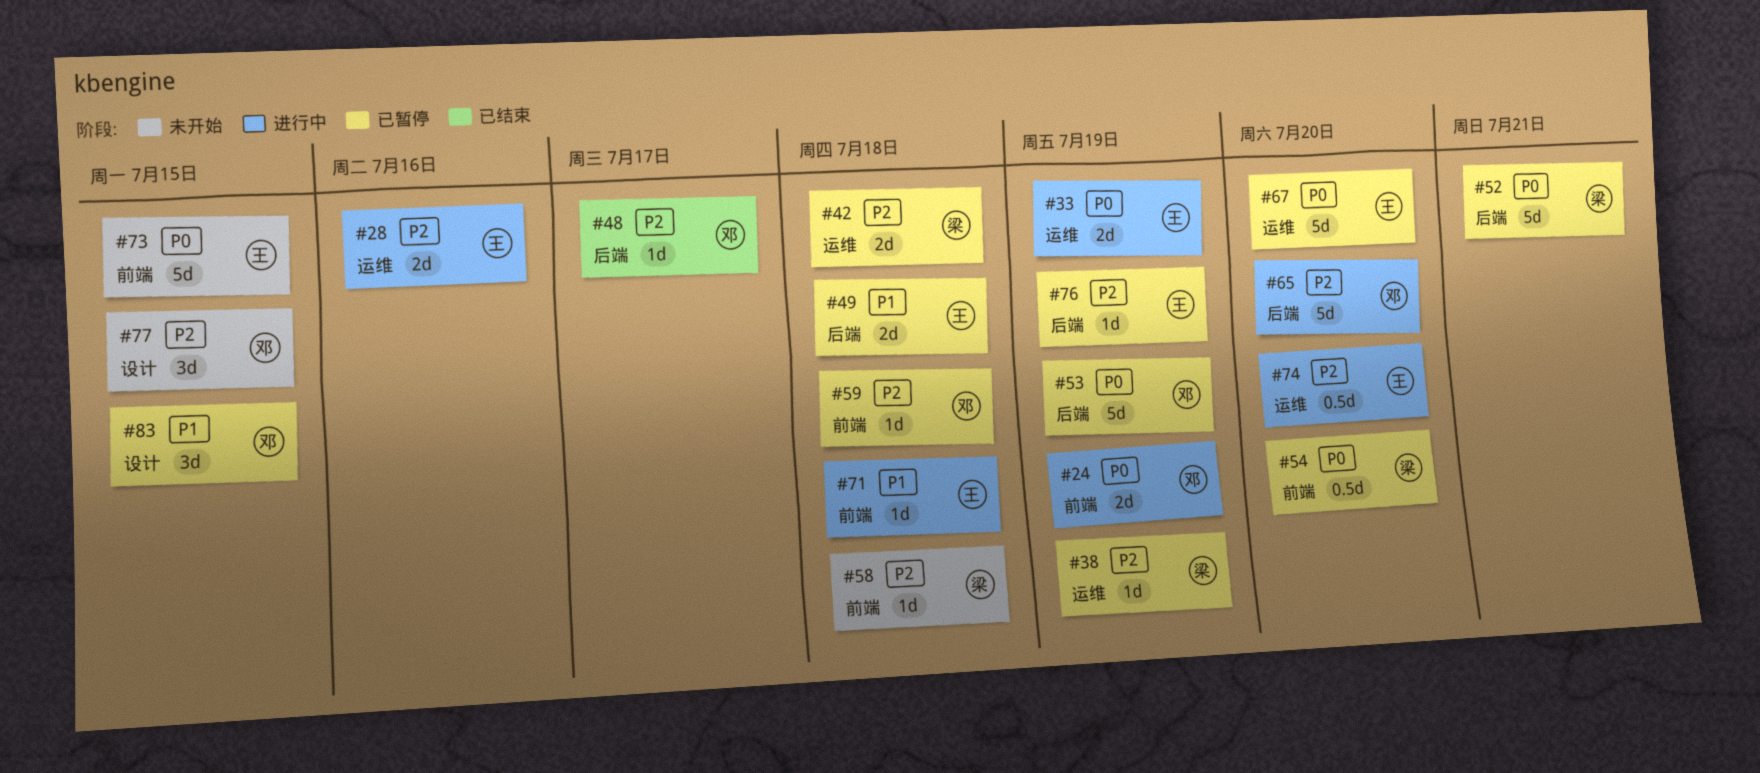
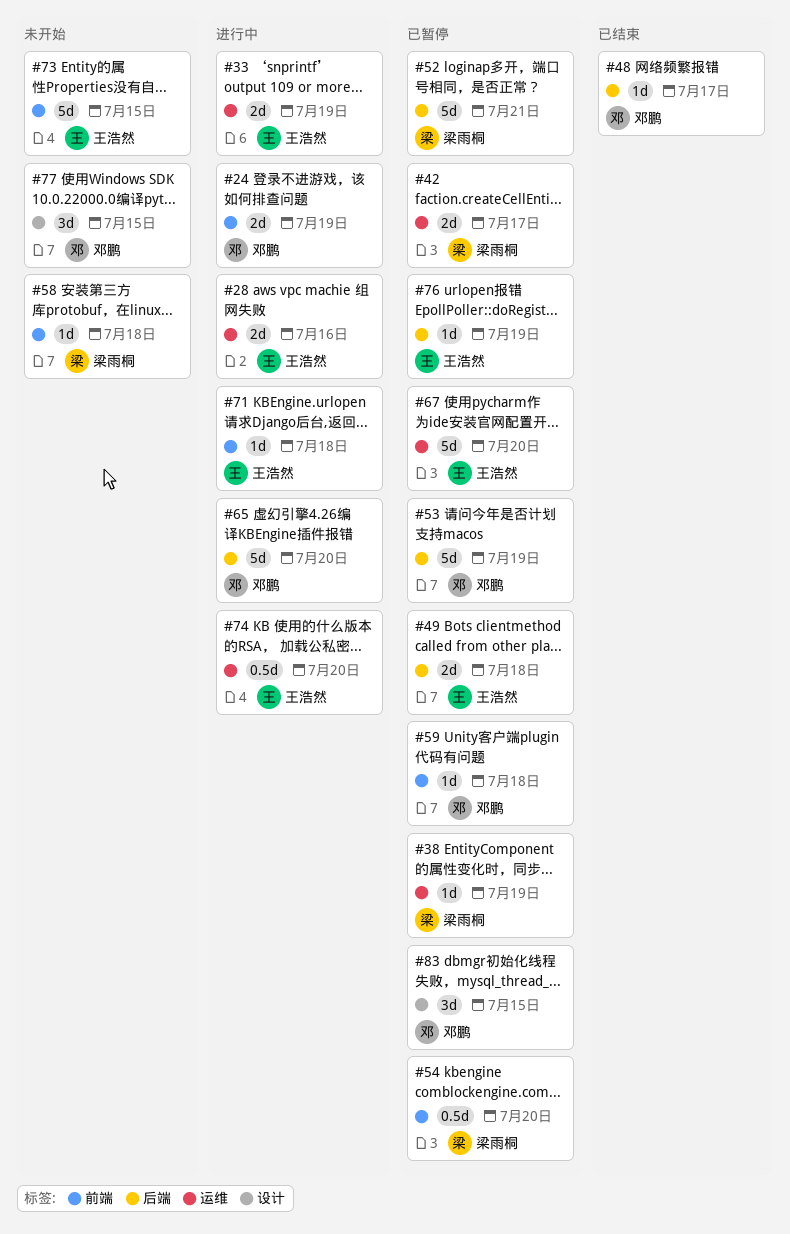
#42, due: Jul 18 -> Jul 17

